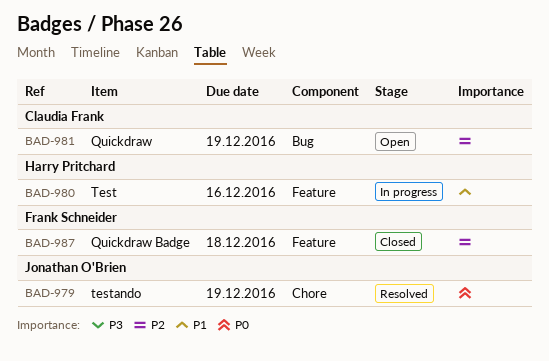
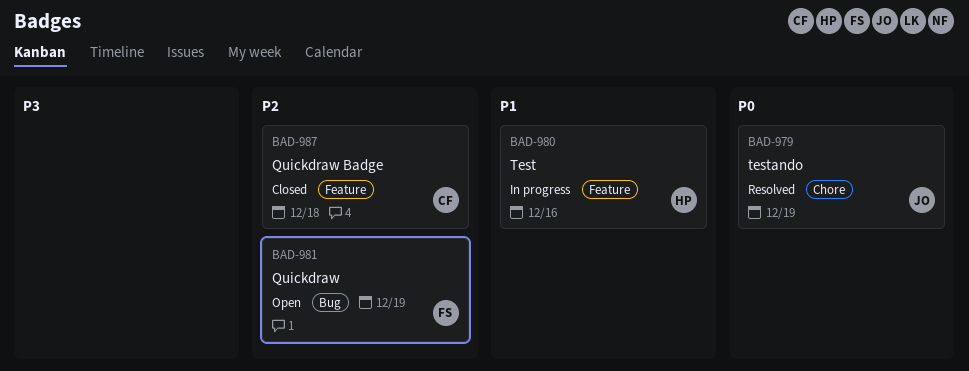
BAD-981, owner: Claudia Frank -> Frank Schneider
BAD-987, owner: Frank Schneider -> Claudia Frank

